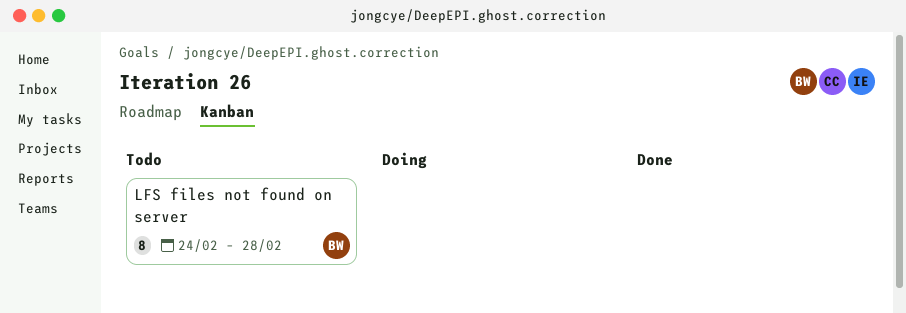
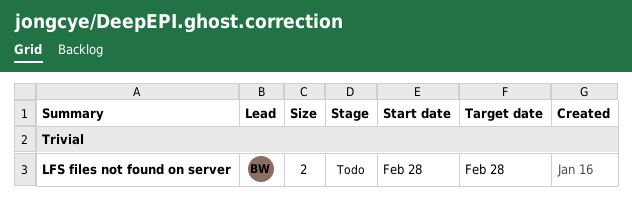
LFS files not found on server, estimate: 8 -> 2
LFS files not found on server, start: Feb 24 -> Feb 28

